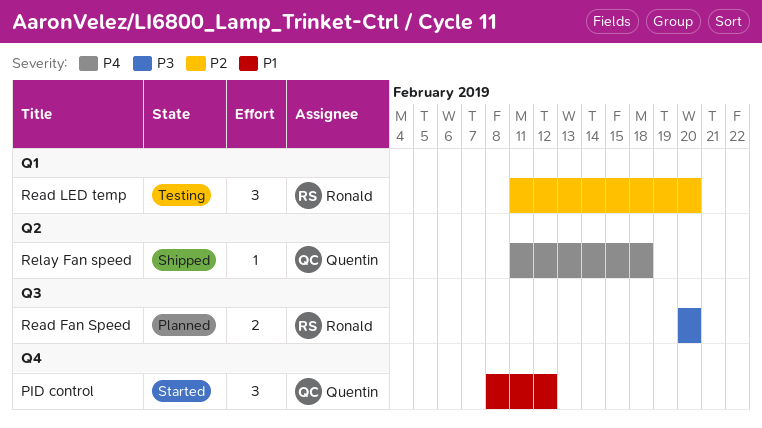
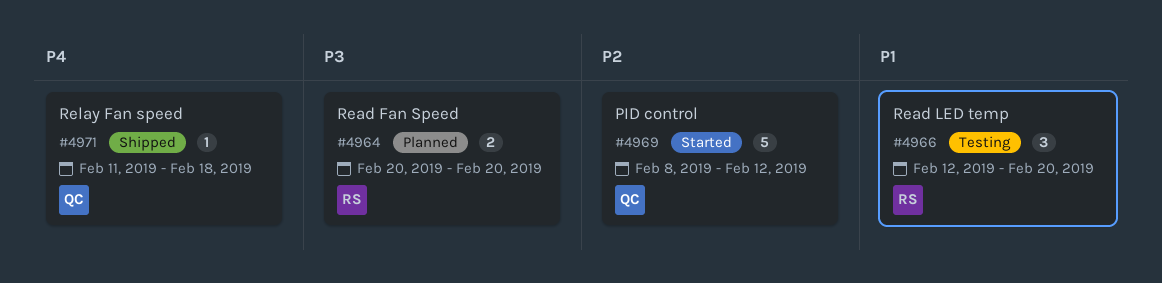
PID control, priority: P1 -> P2
PID control, estimate: 3 -> 5
Read LED temp, priority: P2 -> P1
Read LED temp, start: Feb 11 -> Feb 12

